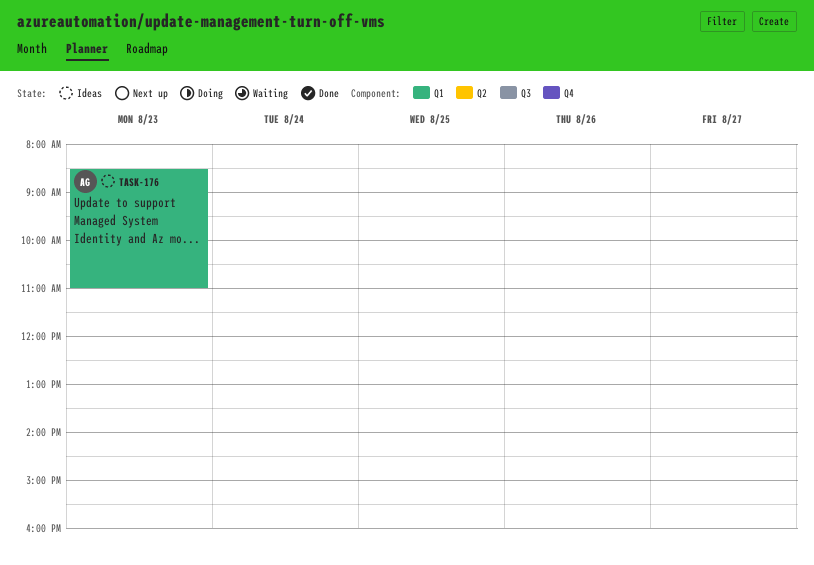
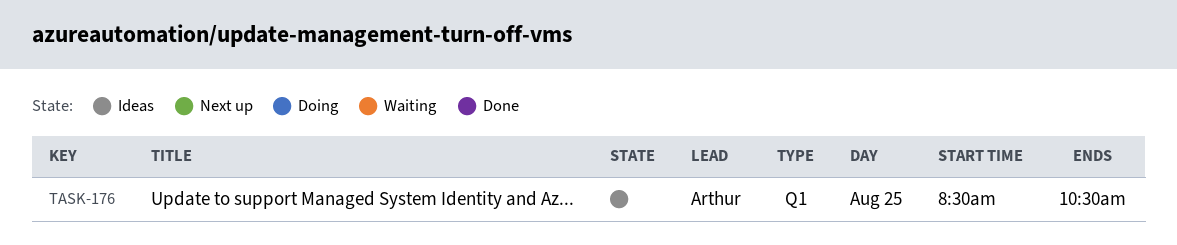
TASK-176, day: Aug 23 -> Aug 25
TASK-176, ends: 11:00 -> 10:30

